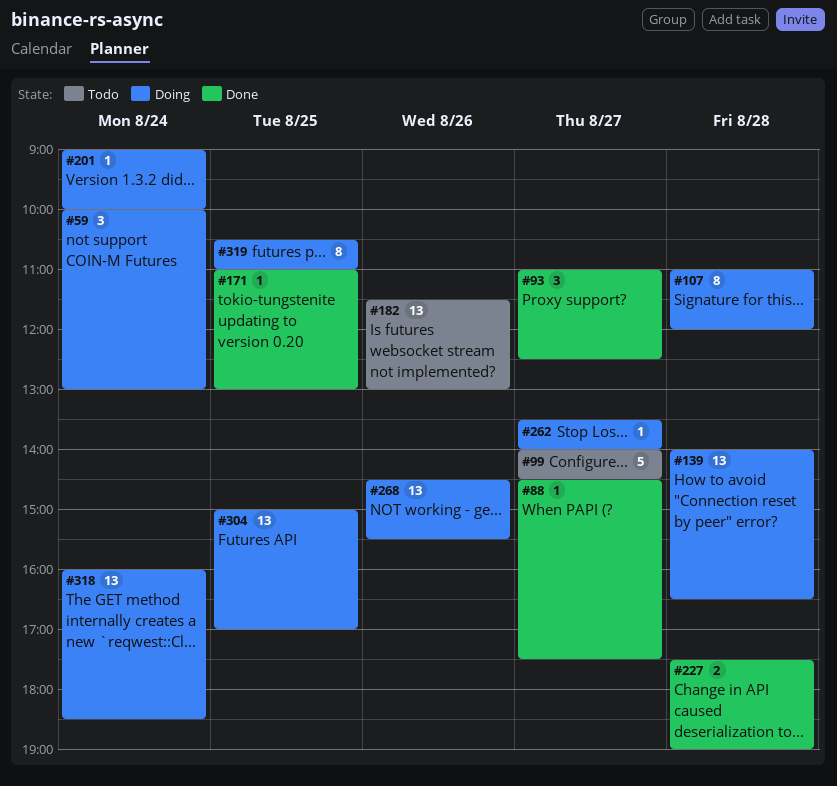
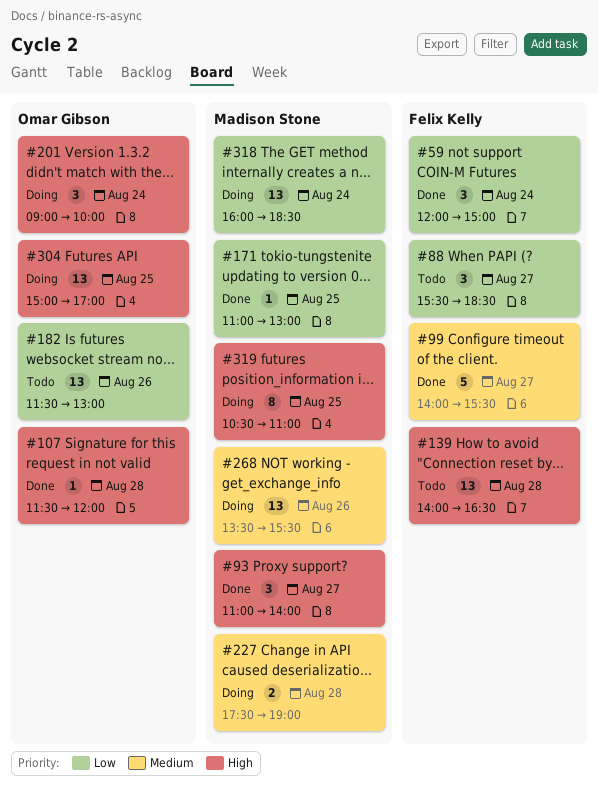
#59, status: Doing -> Done
#59, begins: 10:00 -> 12:00
#59, ends: 13:00 -> 15:00
#88, status: Done -> Todo
#88, estimate: 1 -> 3
#88, begins: 14:30 -> 15:30
#88, ends: 17:30 -> 18:30
#93, ends: 12:30 -> 14:00
#99, status: Todo -> Done
#99, ends: 14:30 -> 15:30
#107, status: Doing -> Done
#107, estimate: 8 -> 1
#107, begins: 11:00 -> 11:30
#139, status: Doing -> Todo
#201, estimate: 1 -> 3
#227, status: Done -> Doing
#262: present -> none
#268, begins: 14:30 -> 13:30

